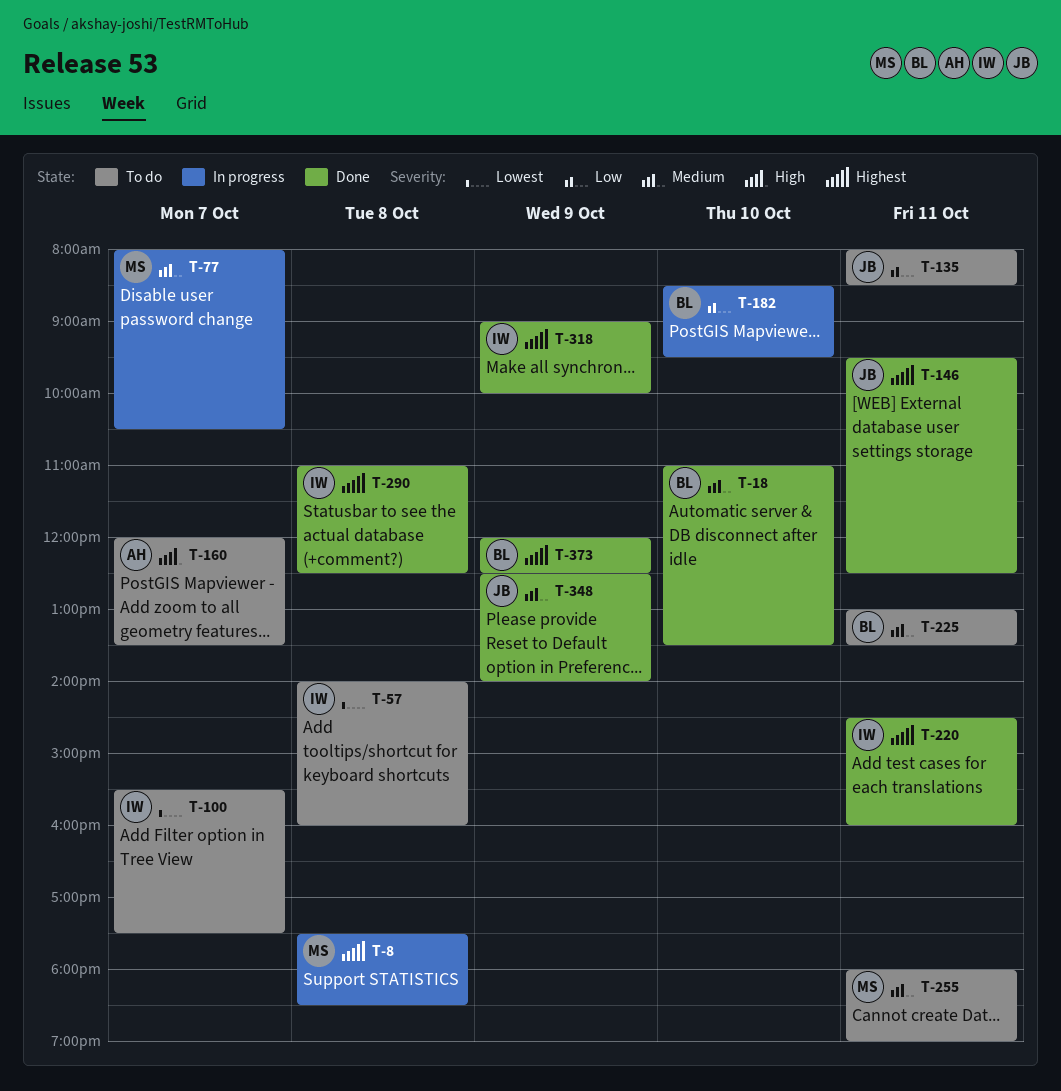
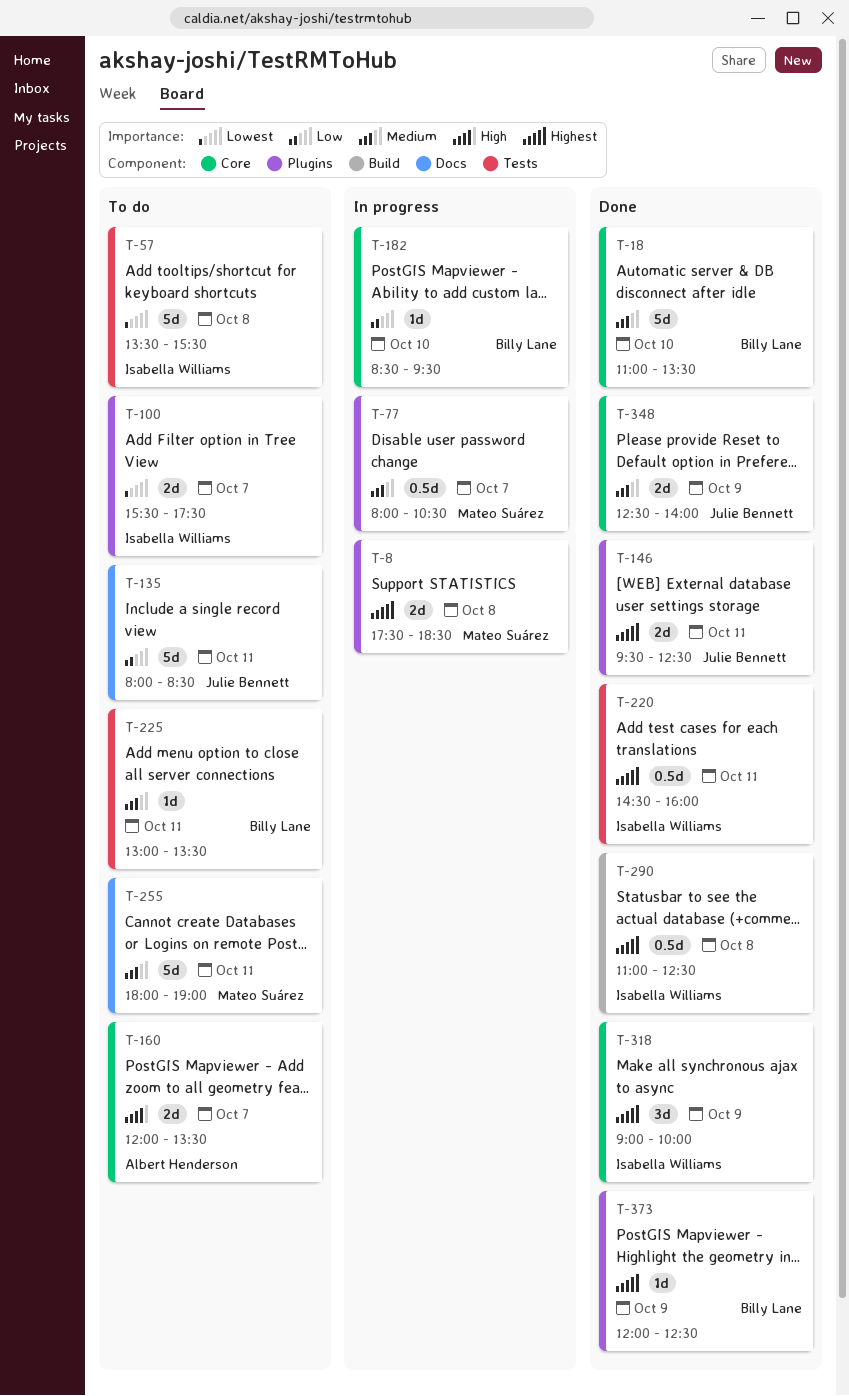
T-57, begins: 14:00 -> 13:30
T-57, ends: 16:00 -> 15:30

